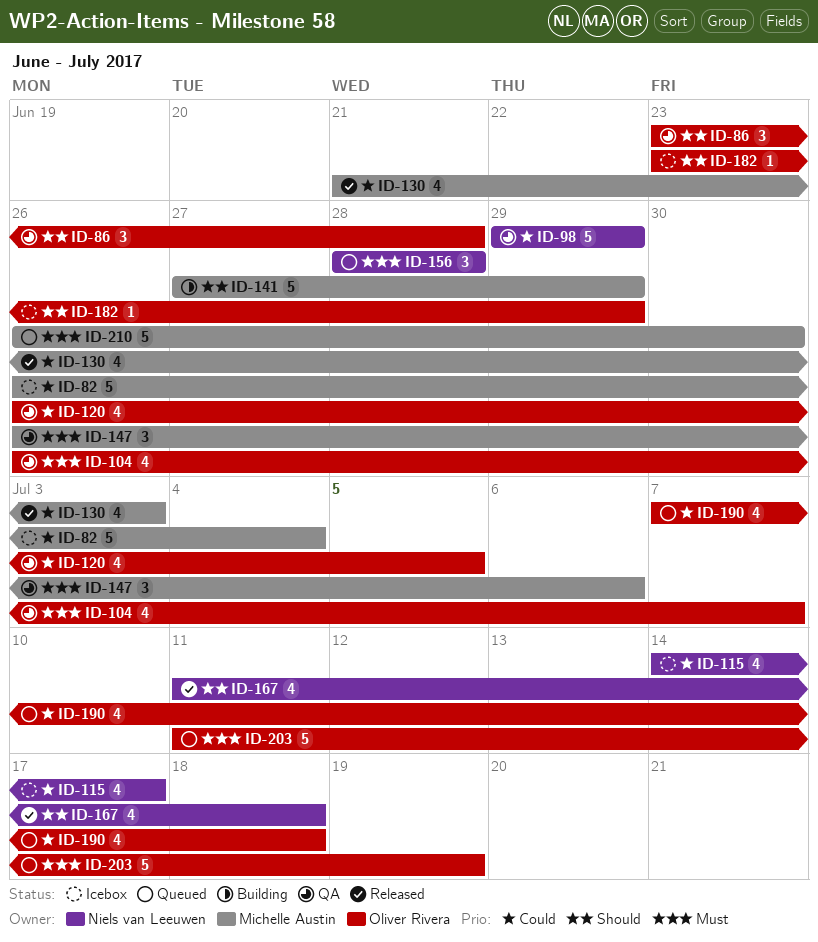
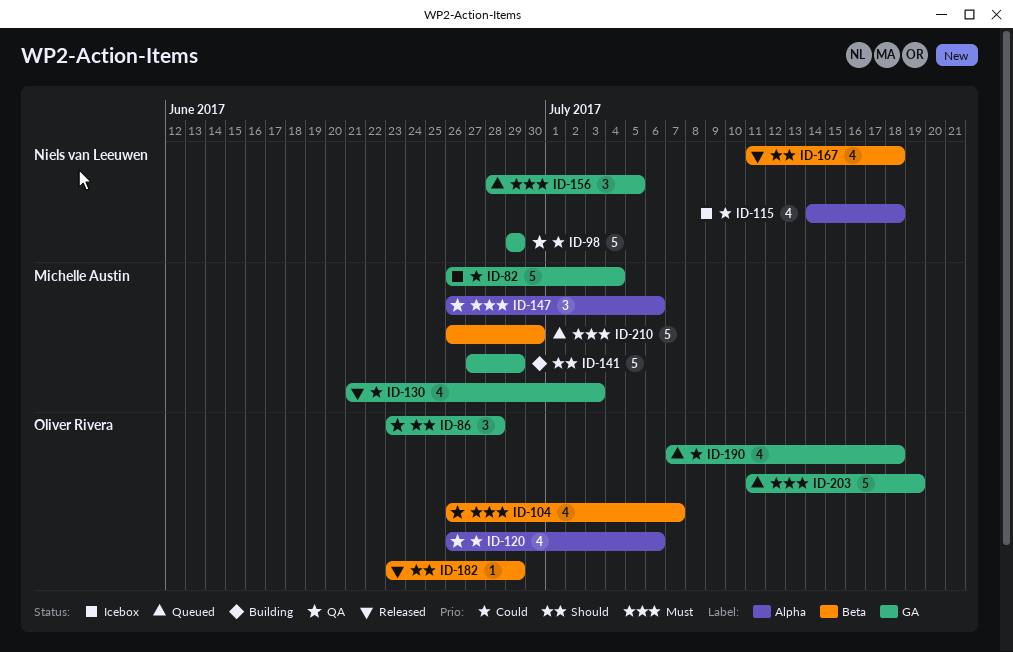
ID-115, due: Jul 17 -> Jul 18
ID-120, due: Jul 5 -> Jul 6
ID-156, due: Jun 28 -> Jul 5
ID-182, status: Icebox -> Released

